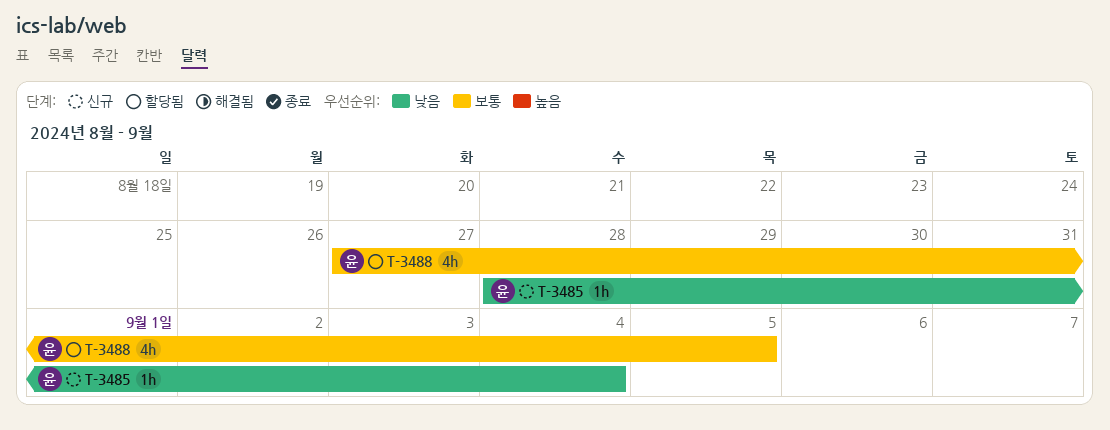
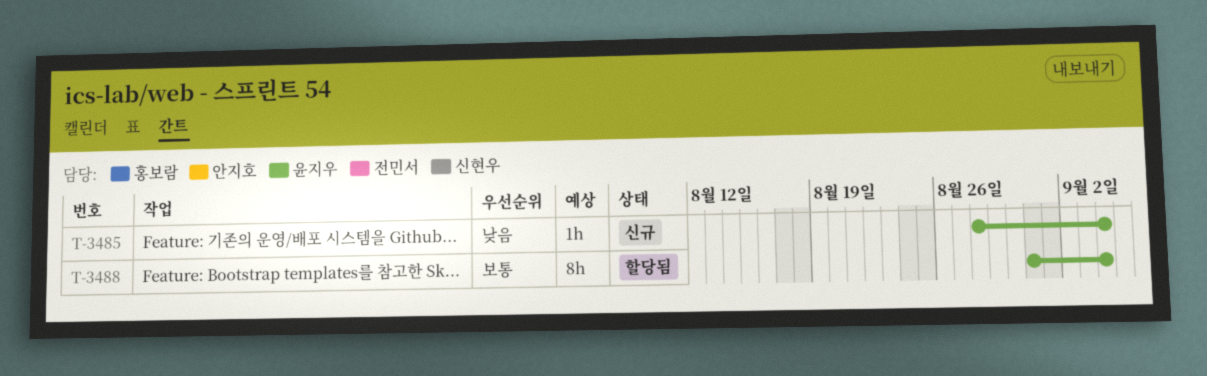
T-3488, estimate: 4h -> 8h
T-3488, start: Aug 27 -> Aug 31
T-3488, due: Sep 5 -> Sep 4

